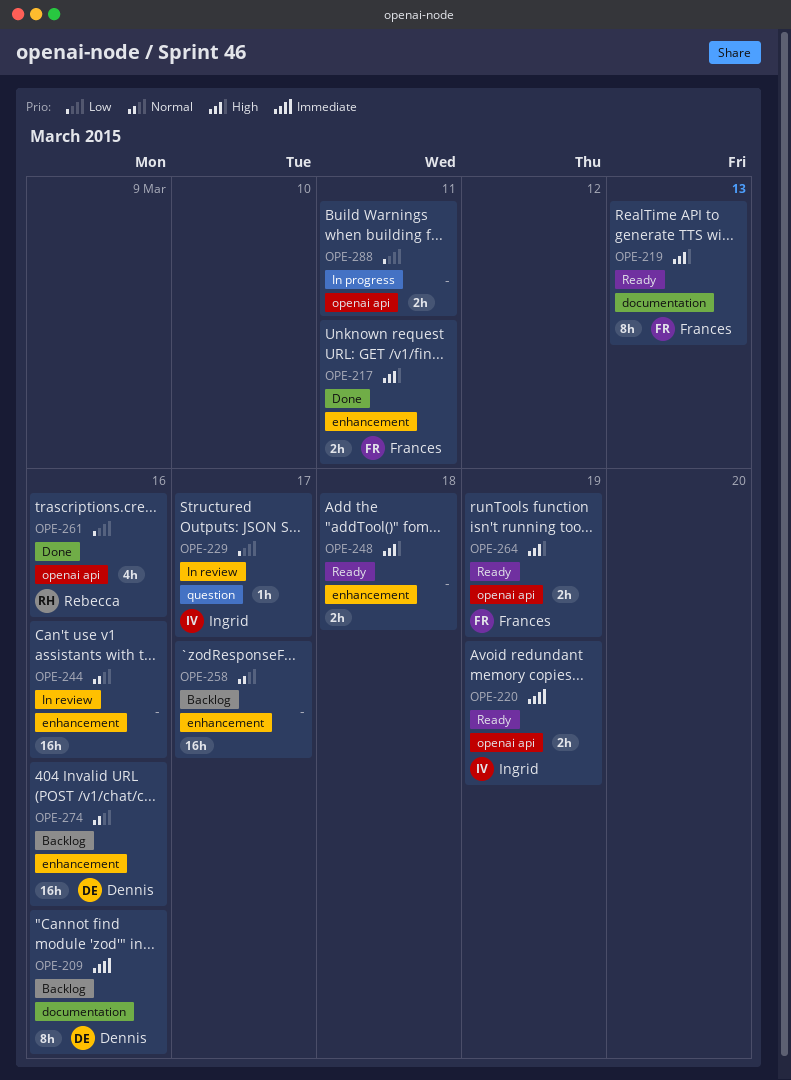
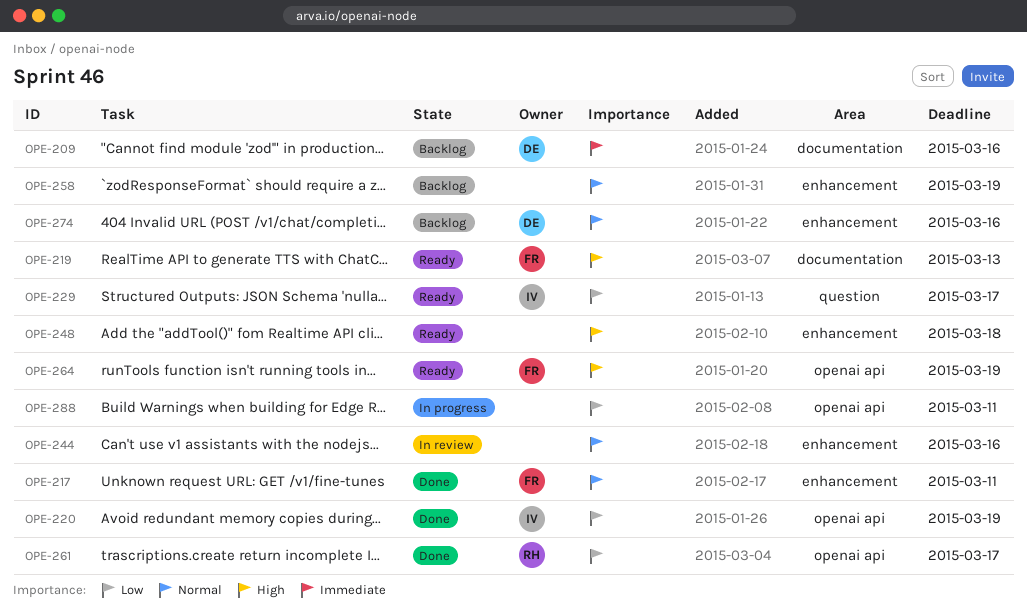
OPE-217, priority: High -> Normal
OPE-220, status: Ready -> Done
OPE-220, priority: Immediate -> Low
OPE-229, status: In review -> Ready
OPE-258, due: Mar 17 -> Mar 19
OPE-261, due: Mar 16 -> Mar 17

